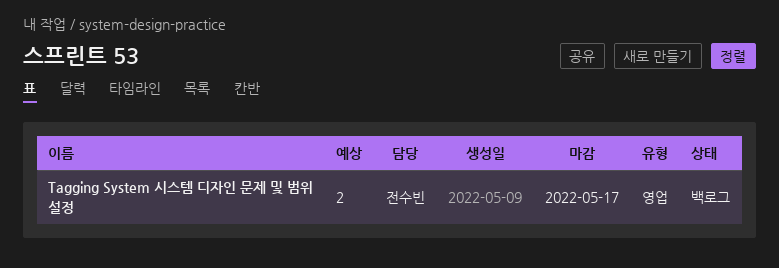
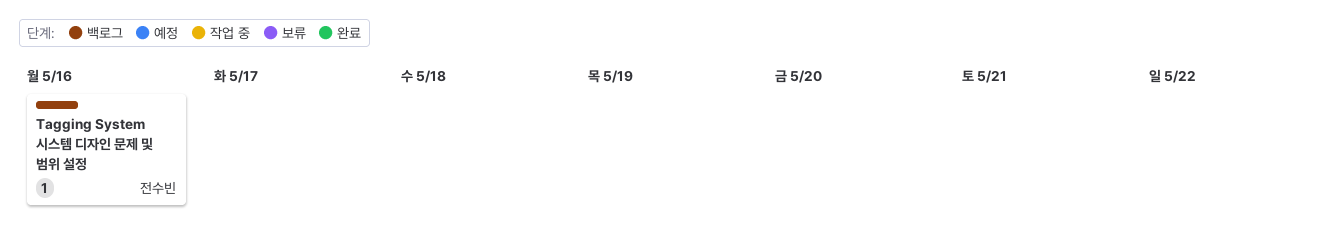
Tagging System 시스템 디자인 문제 및 범위 설정, estimate: 2 -> 1
Tagging System 시스템 디자인 문제 및 범위 설정, due: May 17 -> May 16

